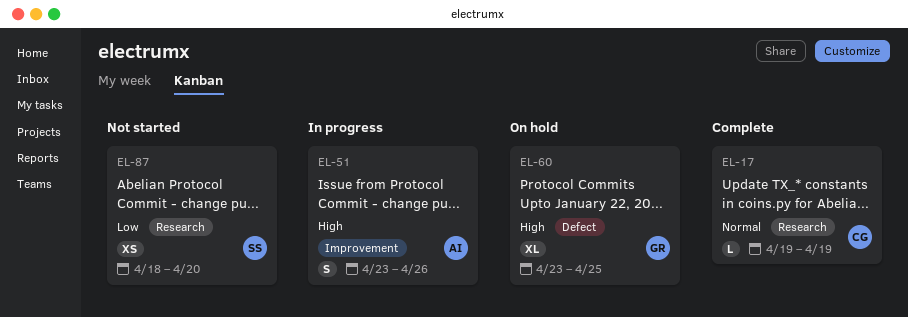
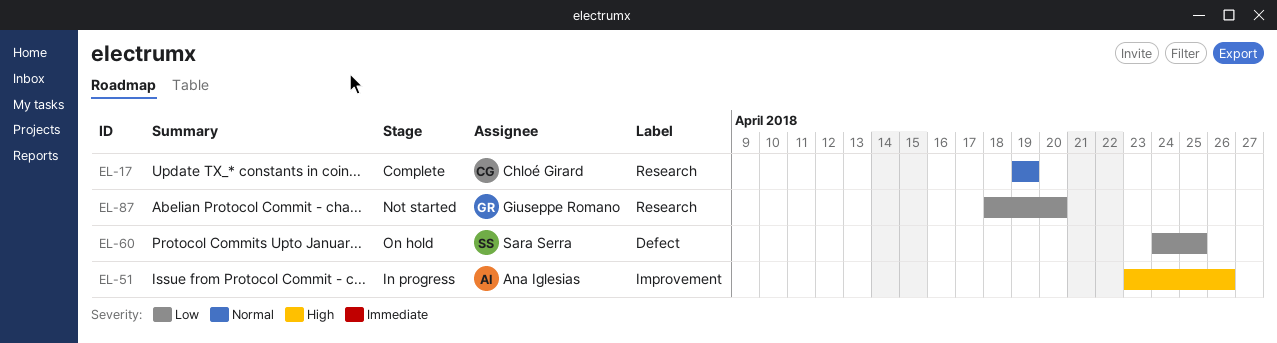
EL-60, owner: Giuseppe Romano -> Sara Serra
EL-60, priority: High -> Low
EL-60, start: Apr 23 -> Apr 24
EL-87, owner: Sara Serra -> Giuseppe Romano

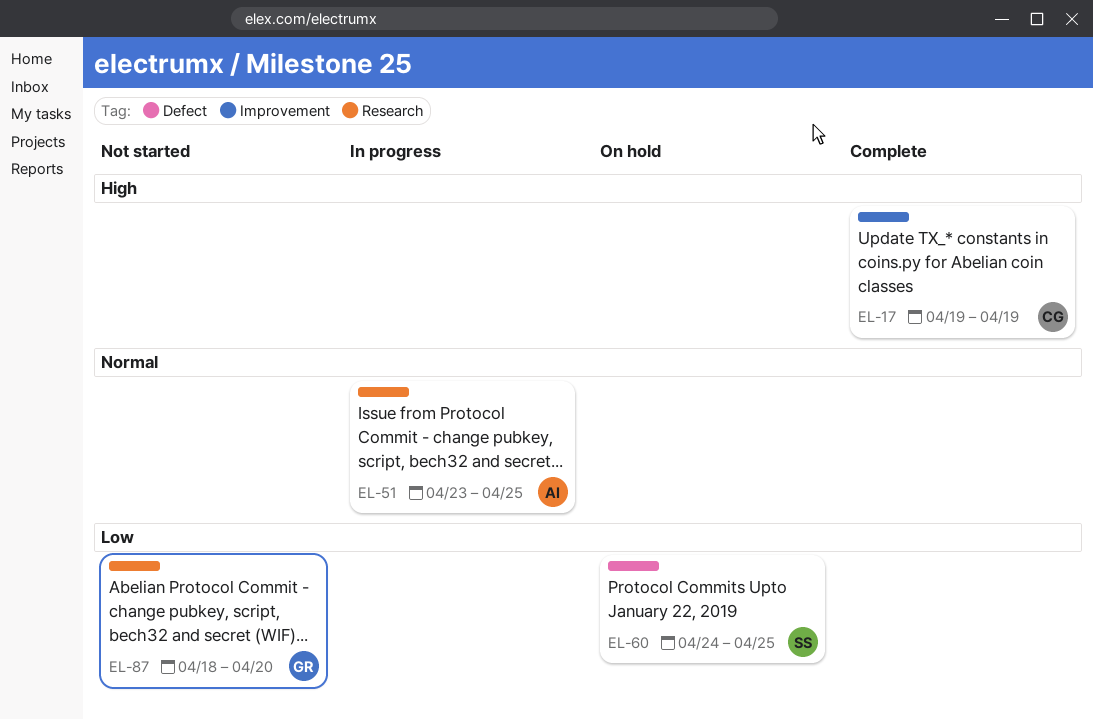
EL-17, priority: Normal -> High
EL-17, label: Research -> Improvement
EL-51, priority: High -> Normal
EL-51, label: Improvement -> Research
EL-51, due: Apr 26 -> Apr 25

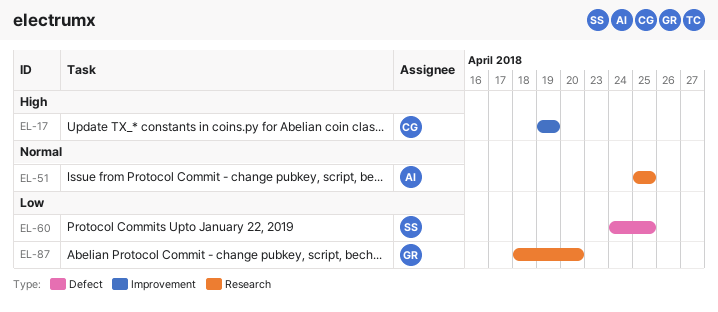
EL-51, start: Apr 23 -> Apr 25

